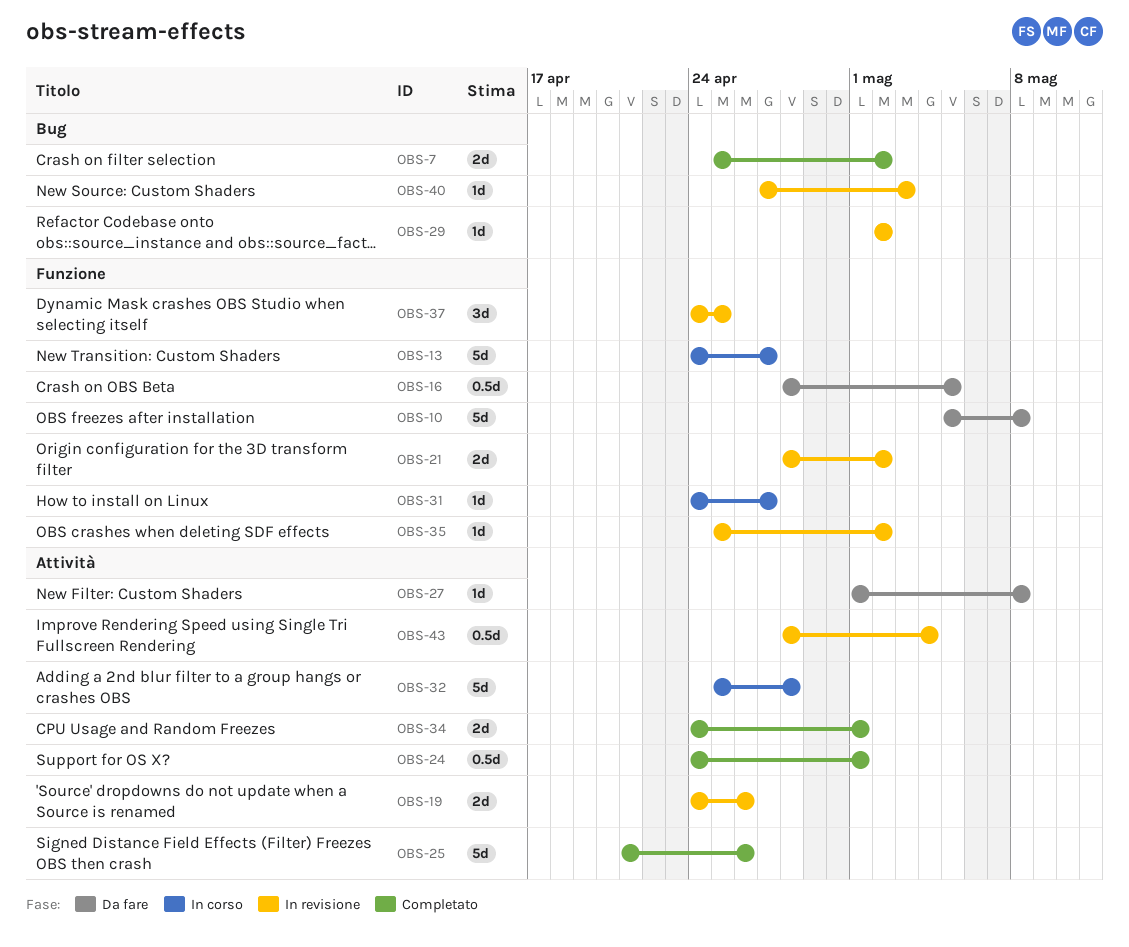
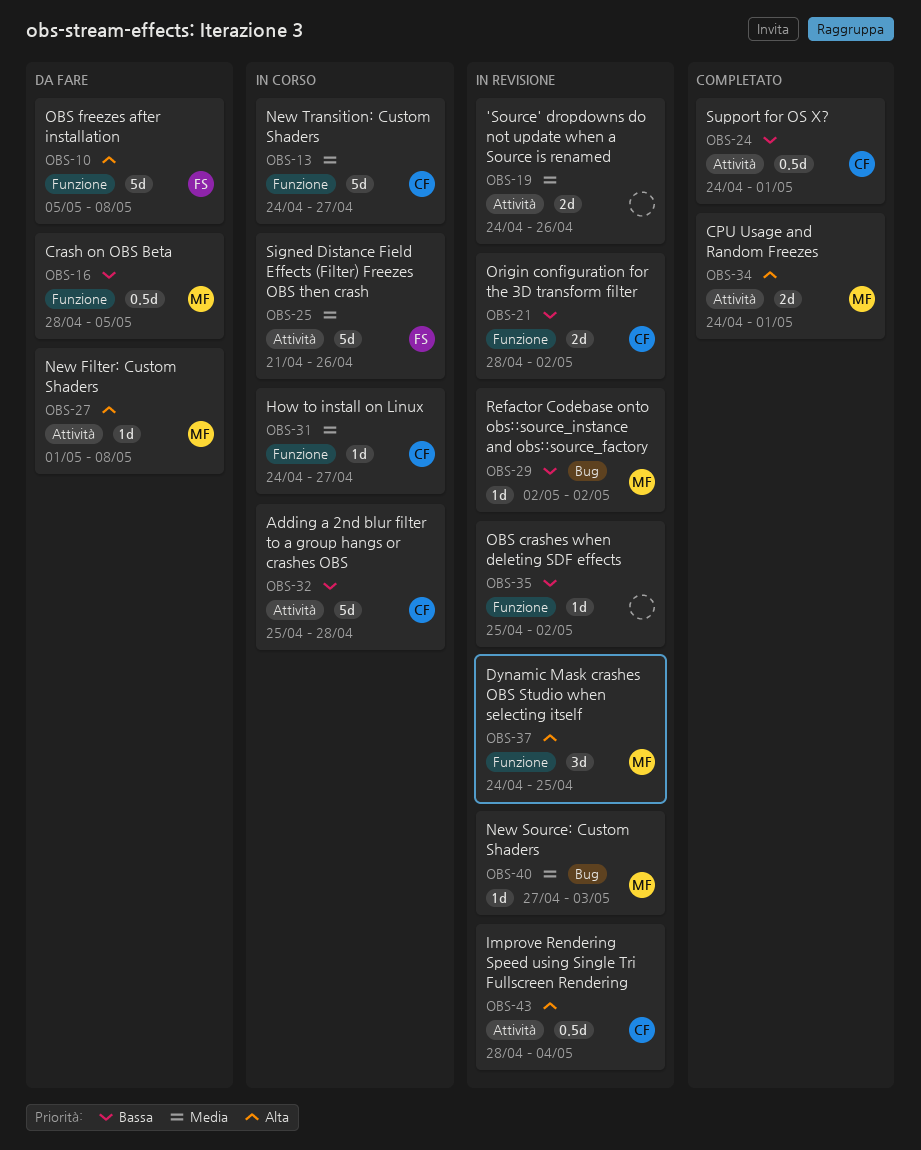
OBS-7: present -> none
OBS-25, status: Completato -> In corso

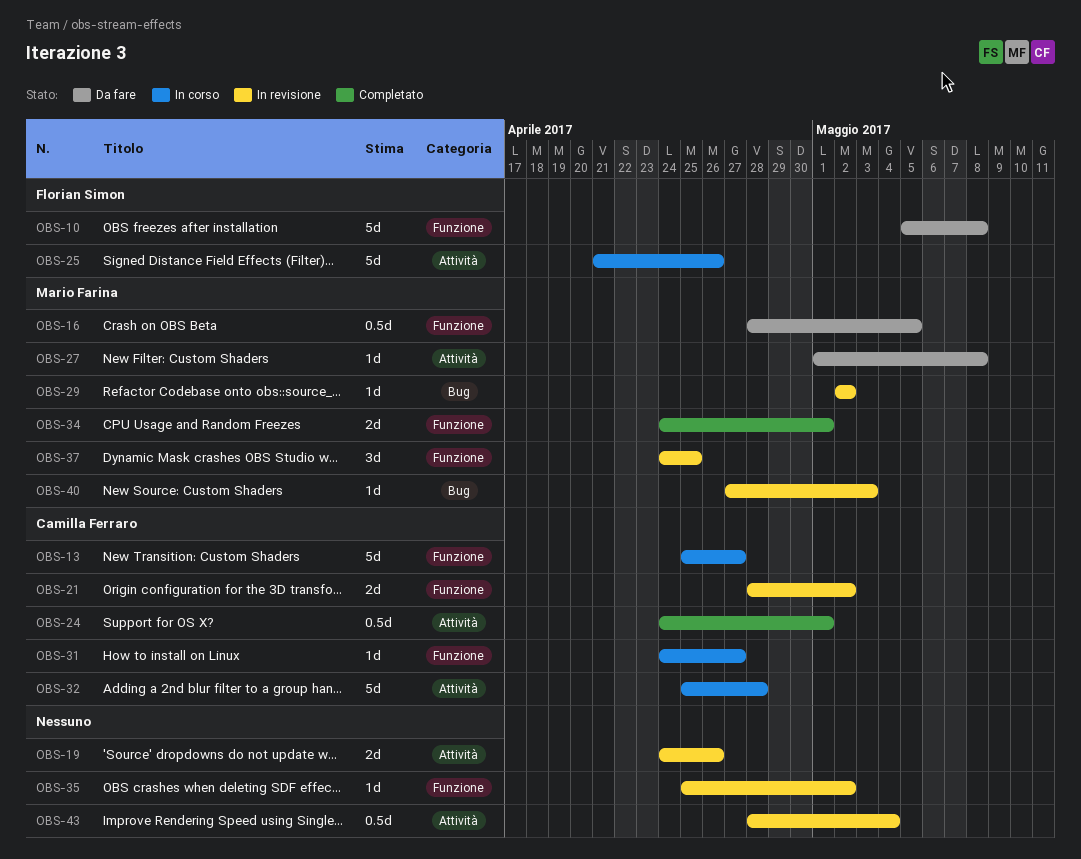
OBS-13, start: Apr 24 -> Apr 25
OBS-34, label: Attività -> Funzione
OBS-43, owner: Camilla Ferraro -> none

